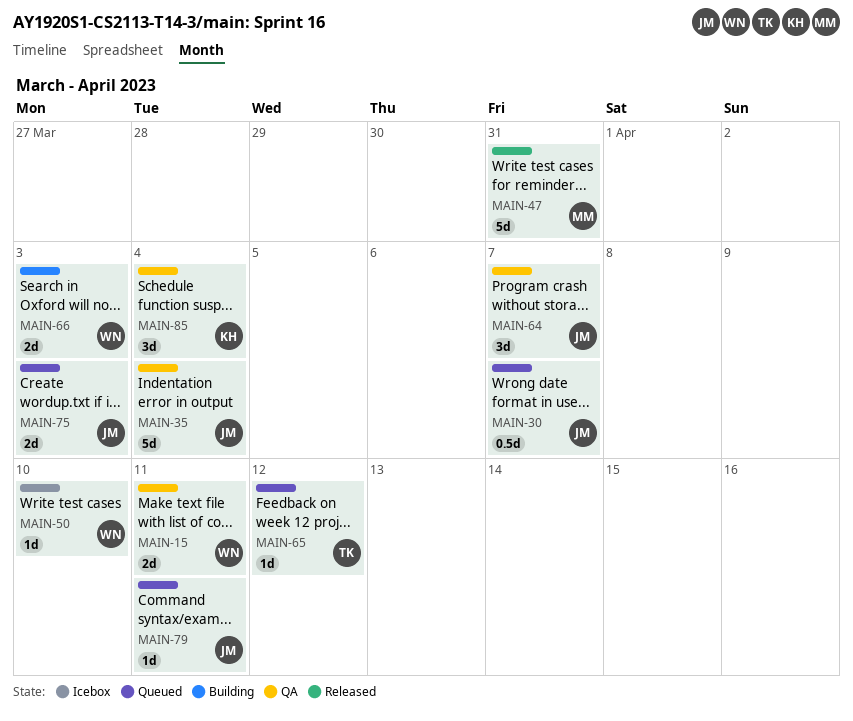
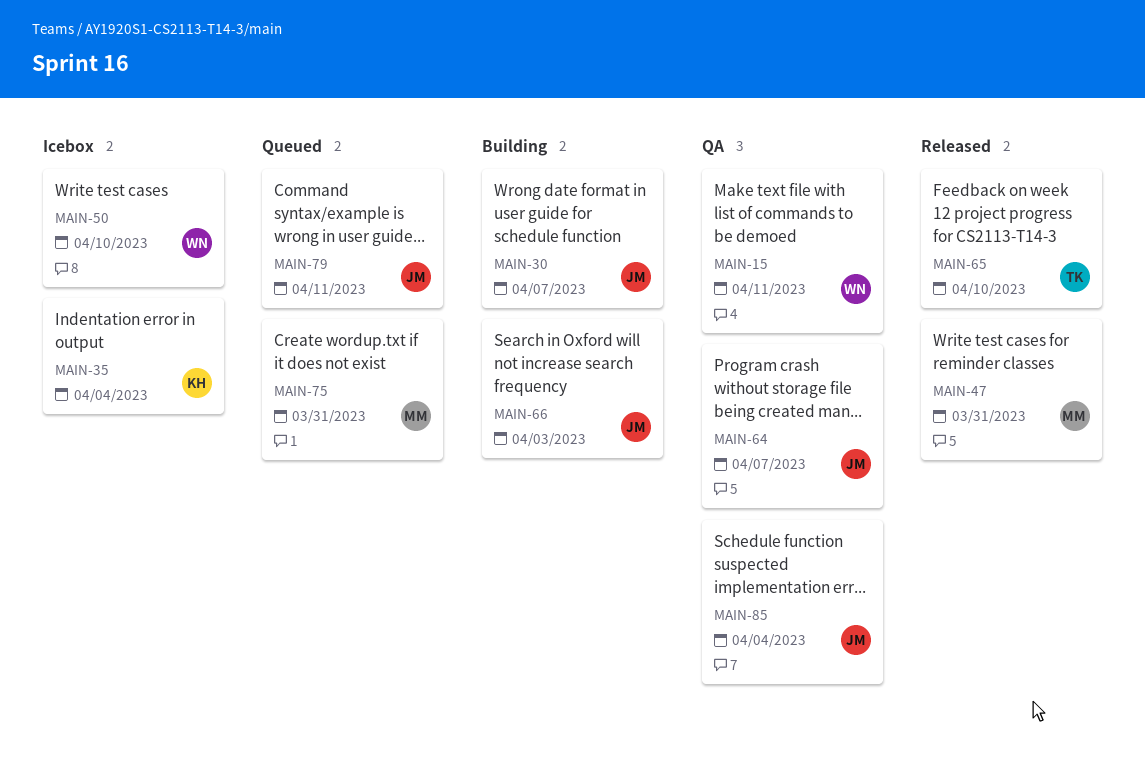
MAIN-30, status: Queued -> Building
MAIN-35, status: QA -> Icebox
MAIN-35, owner: JM -> KH
MAIN-65, status: Queued -> Released
MAIN-65, due: Apr 12 -> Apr 10
MAIN-66, owner: WN -> JM
MAIN-75, owner: JM -> MM
MAIN-75, due: Apr 3 -> Mar 31
MAIN-85, owner: KH -> JM

